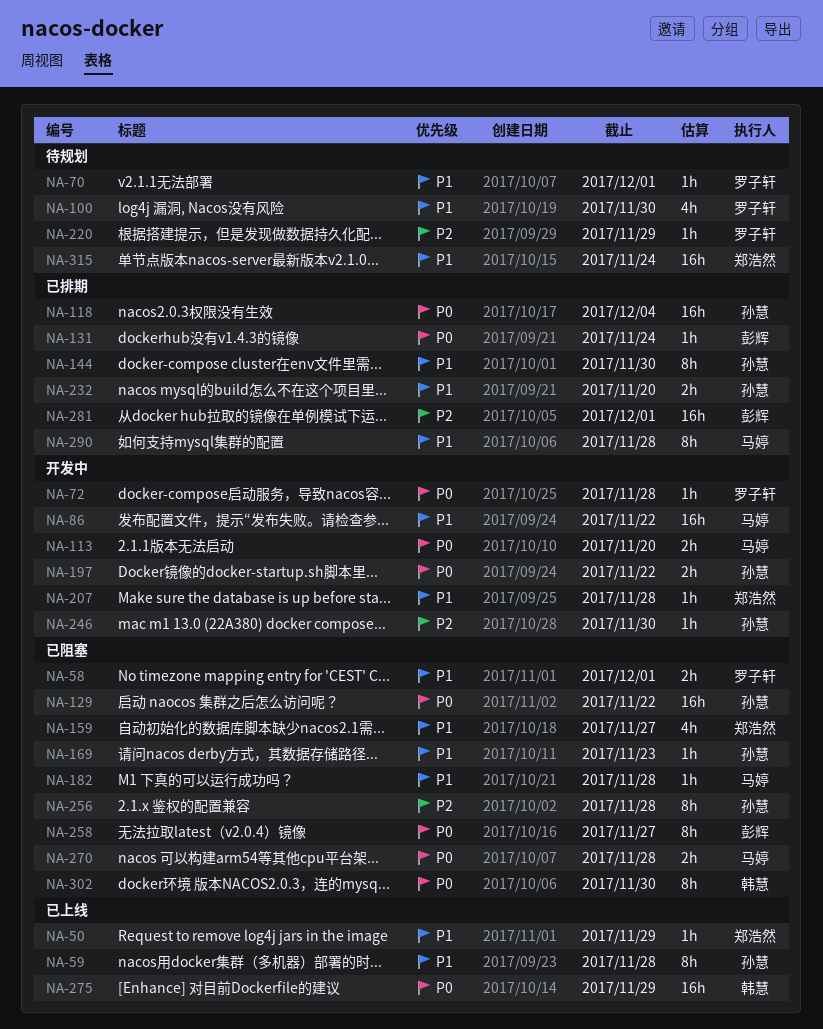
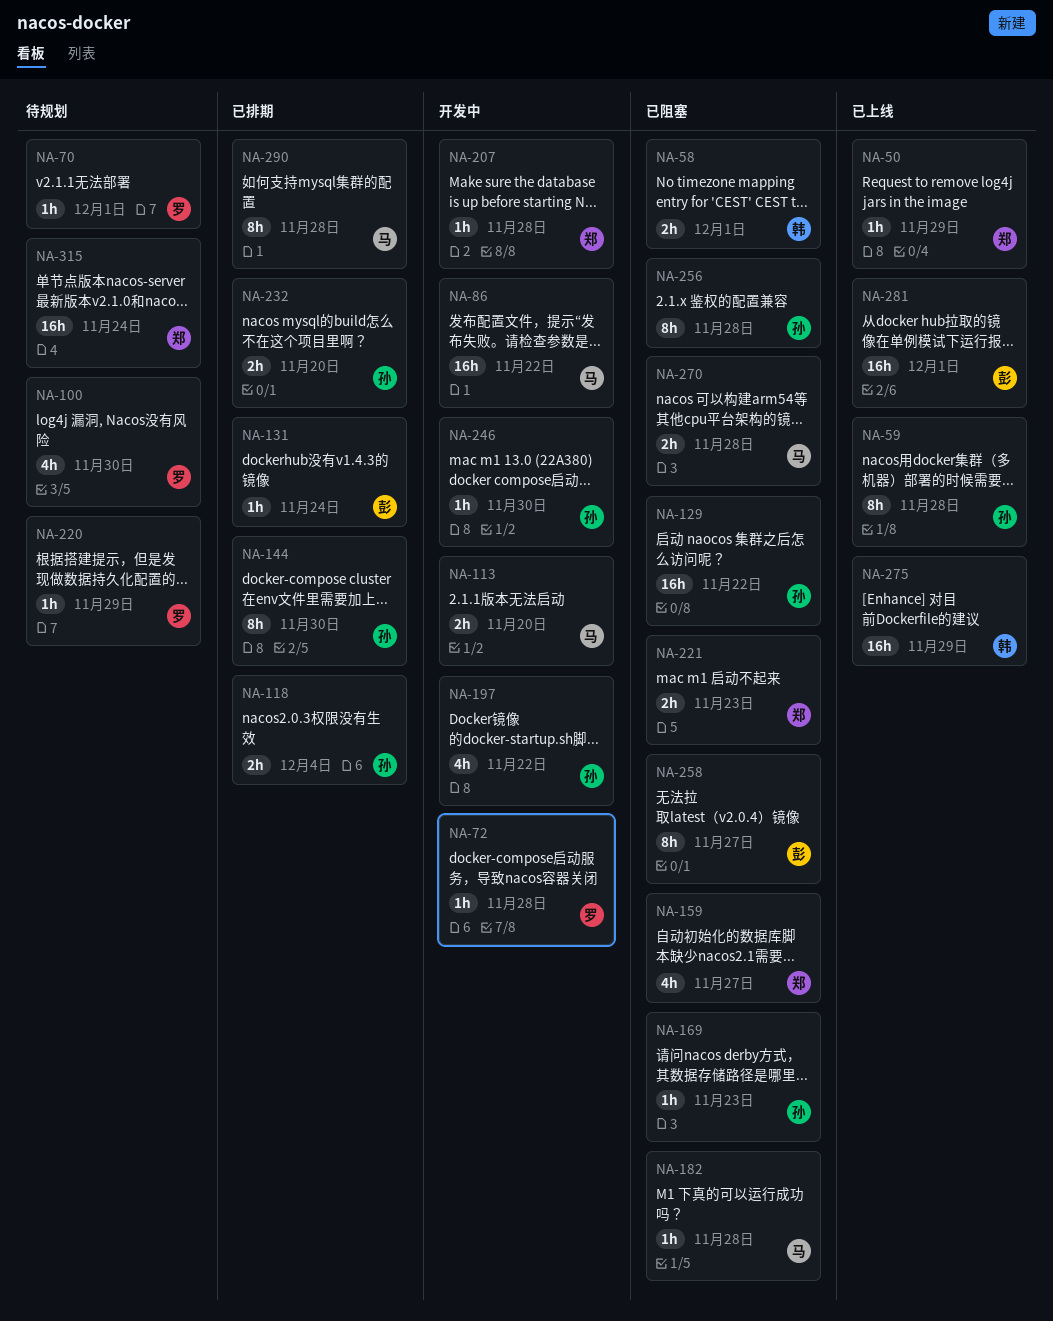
NA-58, owner: 罗子轩 -> 韩慧
NA-118, estimate: 16h -> 2h
NA-197, estimate: 2h -> 4h
NA-221: none -> present
NA-281, status: 已排期 -> 已上线
NA-302: present -> none

